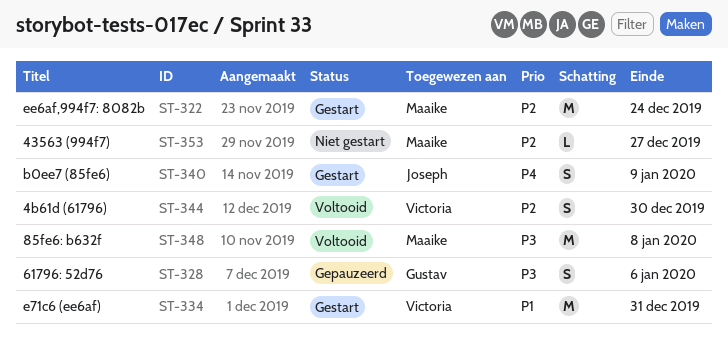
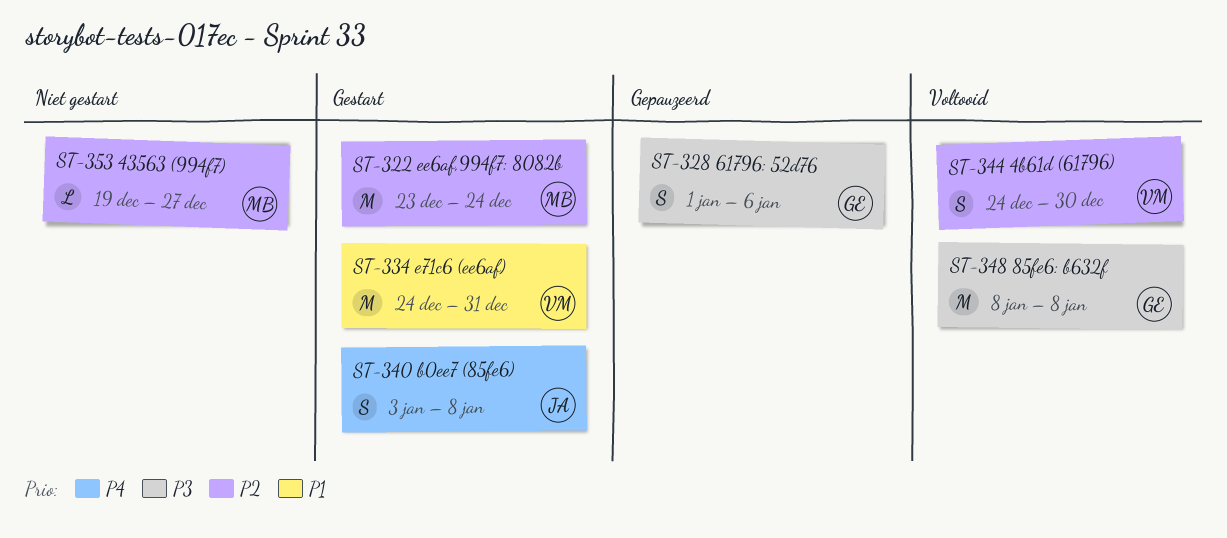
ST-340, due: Jan 9 -> Jan 8
ST-348, owner: Maaike -> Gustav

